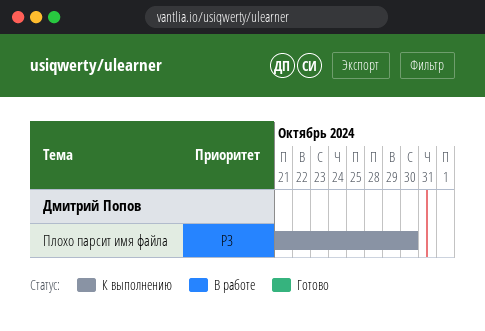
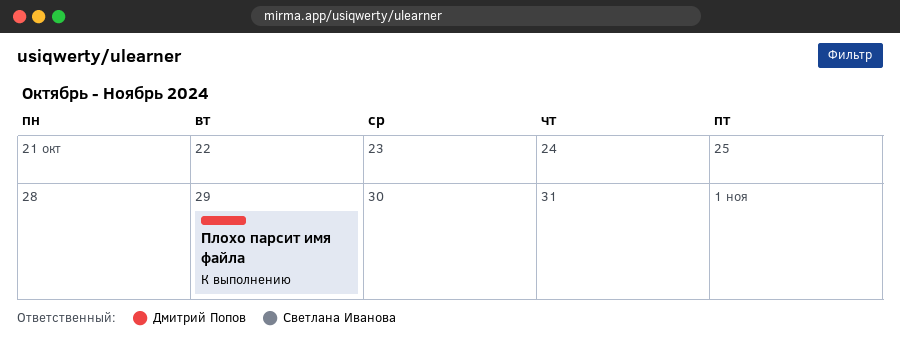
Плохо парсит имя файла, due: Oct 30 -> Oct 29

